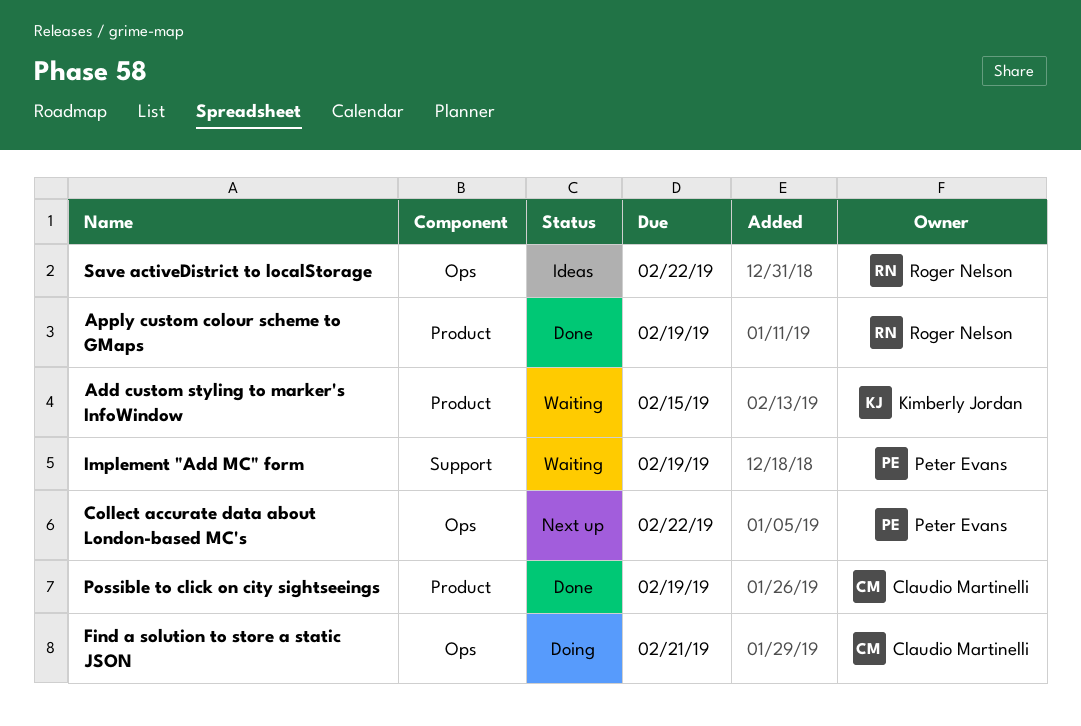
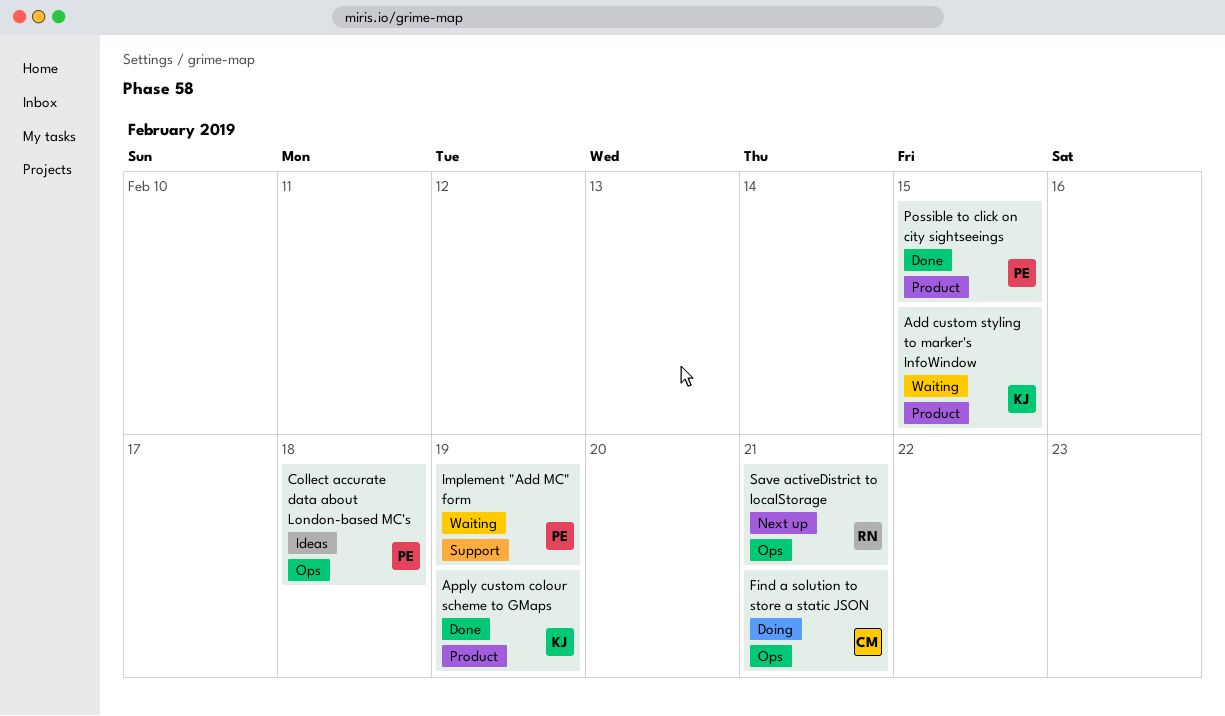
Apply custom colour scheme to GMaps, owner: Roger Nelson -> Kimberly Jordan
Collect accurate data about London-based MC's, status: Next up -> Ideas
Collect accurate data about London-based MC's, due: Feb 22 -> Feb 18
Possible to click on city sightseeings, owner: Claudio Martinelli -> Peter Evans
Possible to click on city sightseeings, due: Feb 19 -> Feb 15
Save activeDistrict to localStorage, status: Ideas -> Next up
Save activeDistrict to localStorage, due: Feb 22 -> Feb 21

